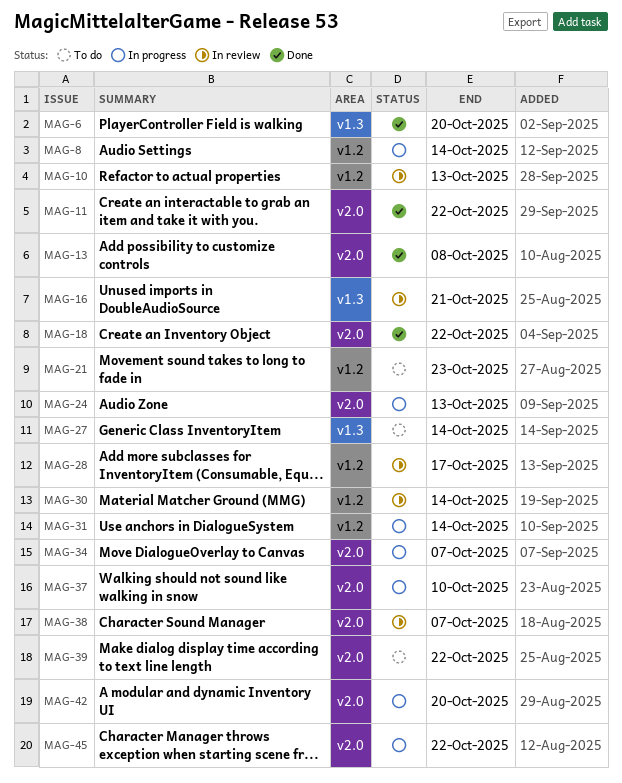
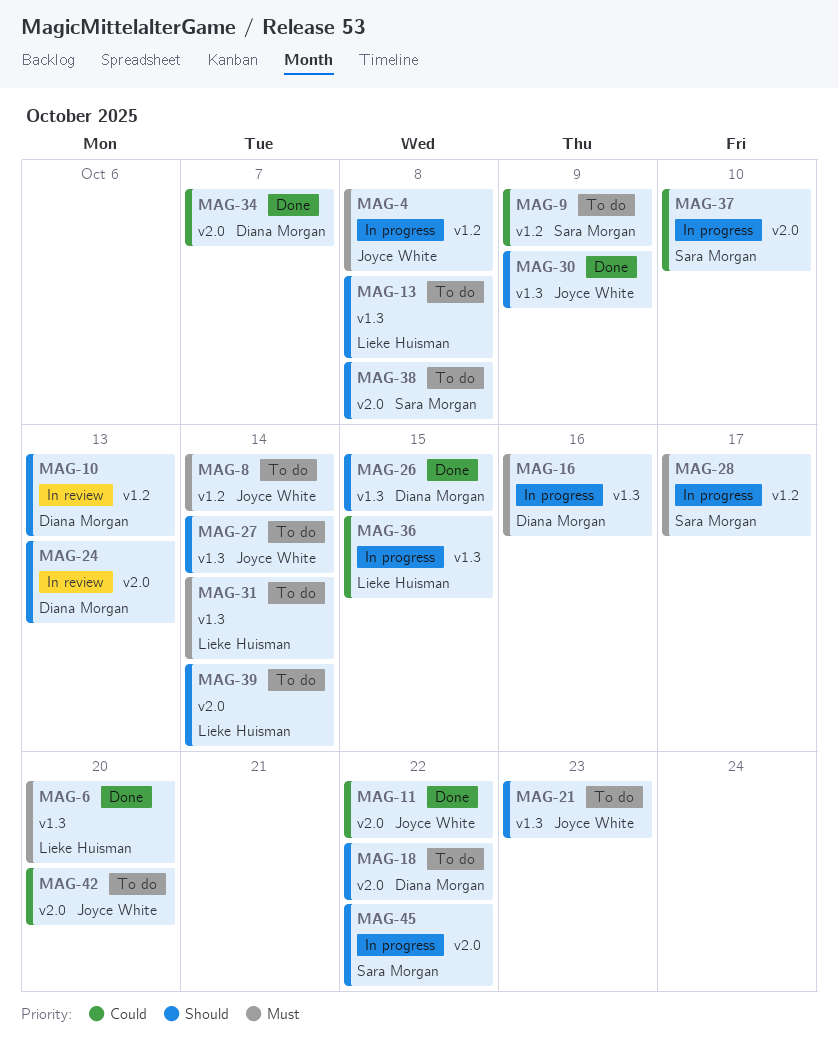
MAG-4: none -> present
MAG-8, status: In progress -> To do
MAG-9: none -> present
MAG-13, status: Done -> To do
MAG-13, label: v2.0 -> v1.3
MAG-16, status: In review -> In progress
MAG-16, due: Oct 21 -> Oct 16
MAG-18, status: Done -> To do
MAG-21, label: v1.2 -> v1.3
MAG-24, status: In progress -> In review
MAG-26: none -> present
MAG-28, status: In review -> In progress
MAG-30, status: In review -> Done
MAG-30, label: v1.2 -> v1.3
MAG-30, due: Oct 14 -> Oct 9
MAG-31, status: In progress -> To do
MAG-31, label: v1.2 -> v1.3
MAG-34, status: In progress -> Done
MAG-36: none -> present
MAG-38, status: In review -> To do
MAG-38, due: Oct 7 -> Oct 8
MAG-39, due: Oct 22 -> Oct 14
MAG-42, status: In progress -> To do

